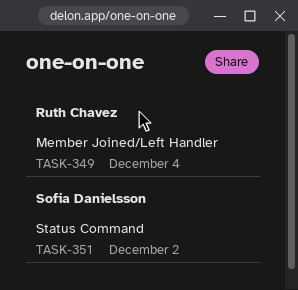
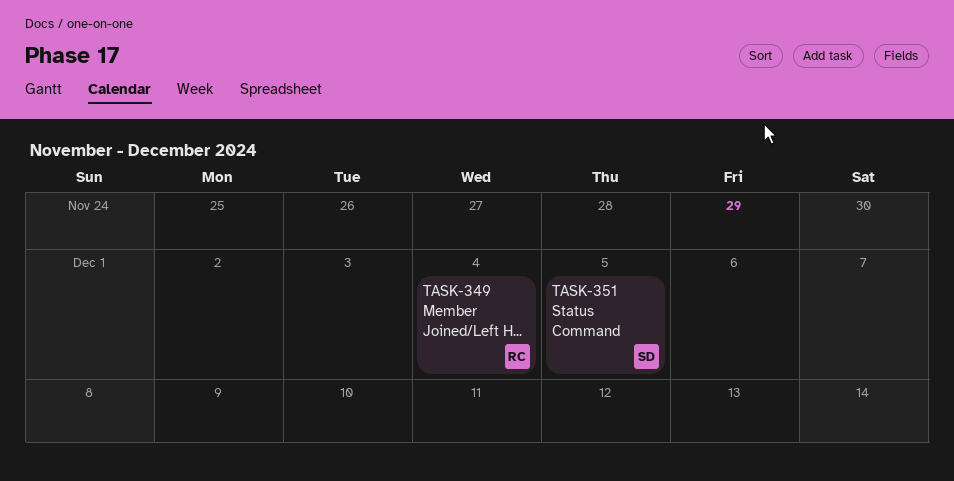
TASK-351, due: Dec 2 -> Dec 5

